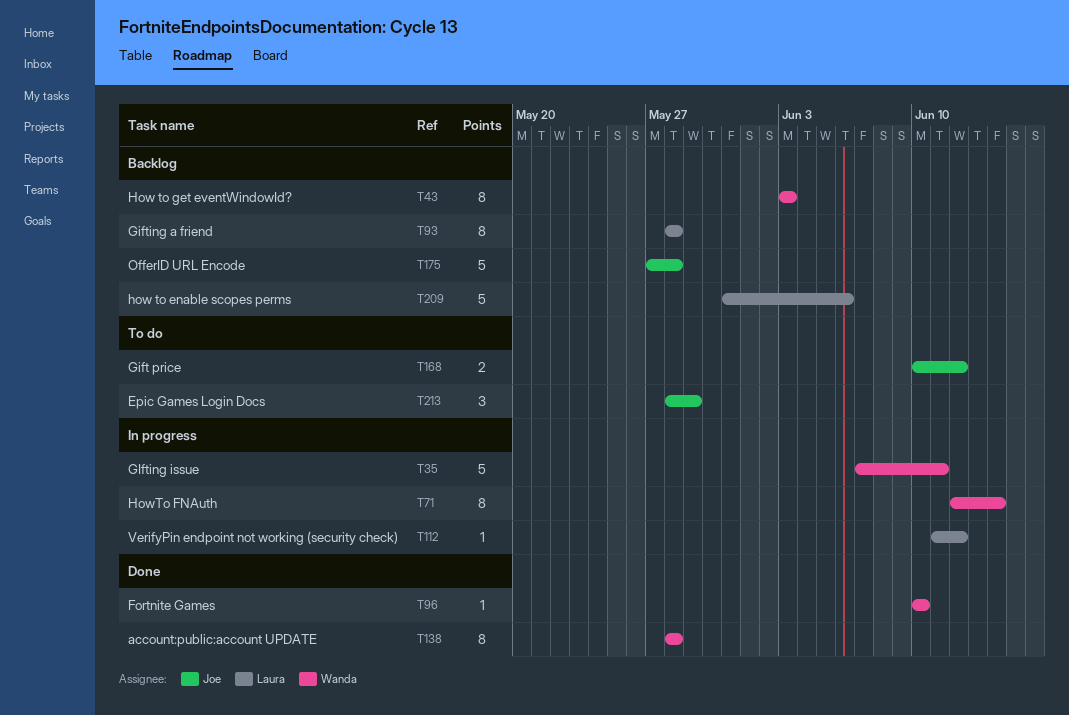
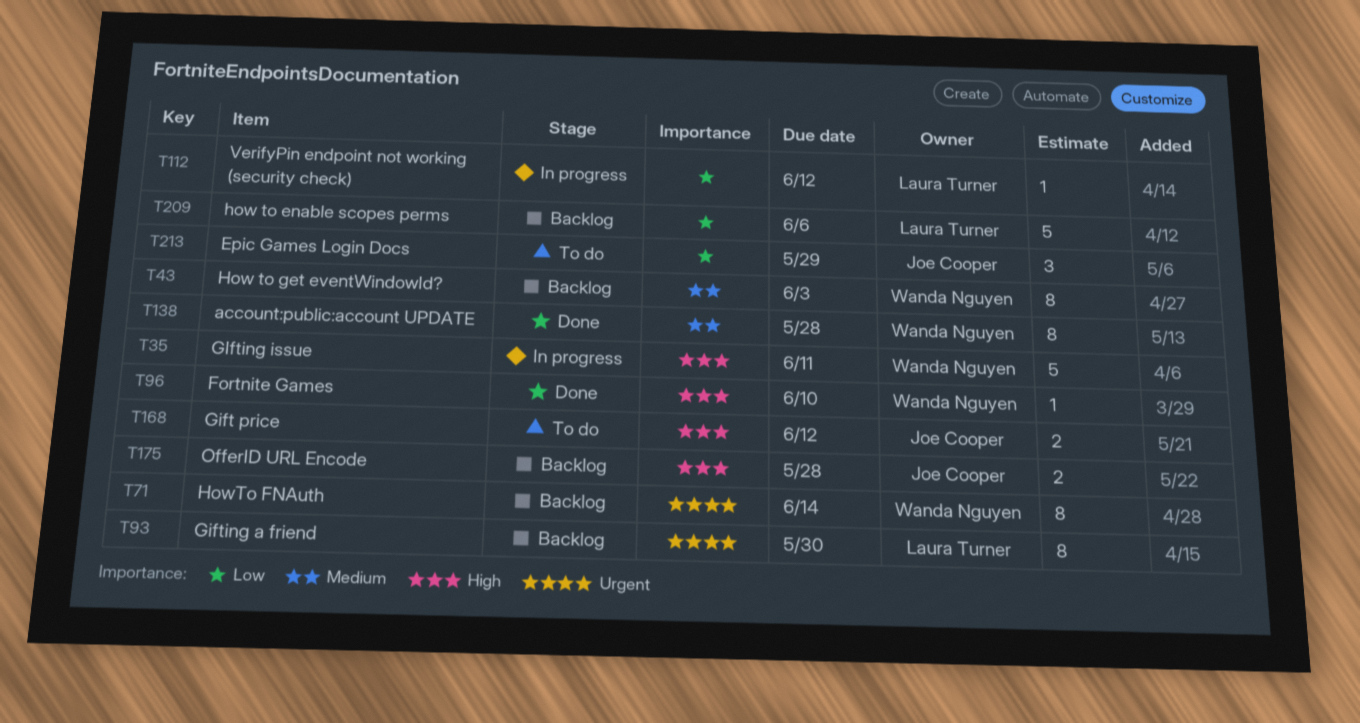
T71, status: In progress -> Backlog
T93, due: May 28 -> May 30
T175, estimate: 5 -> 2

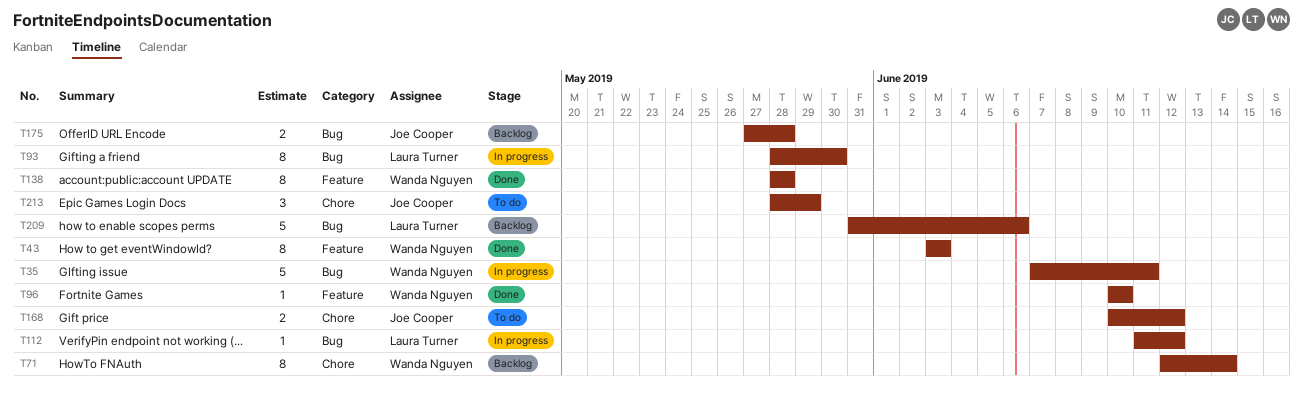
T43, status: Backlog -> Done
T93, status: Backlog -> In progress

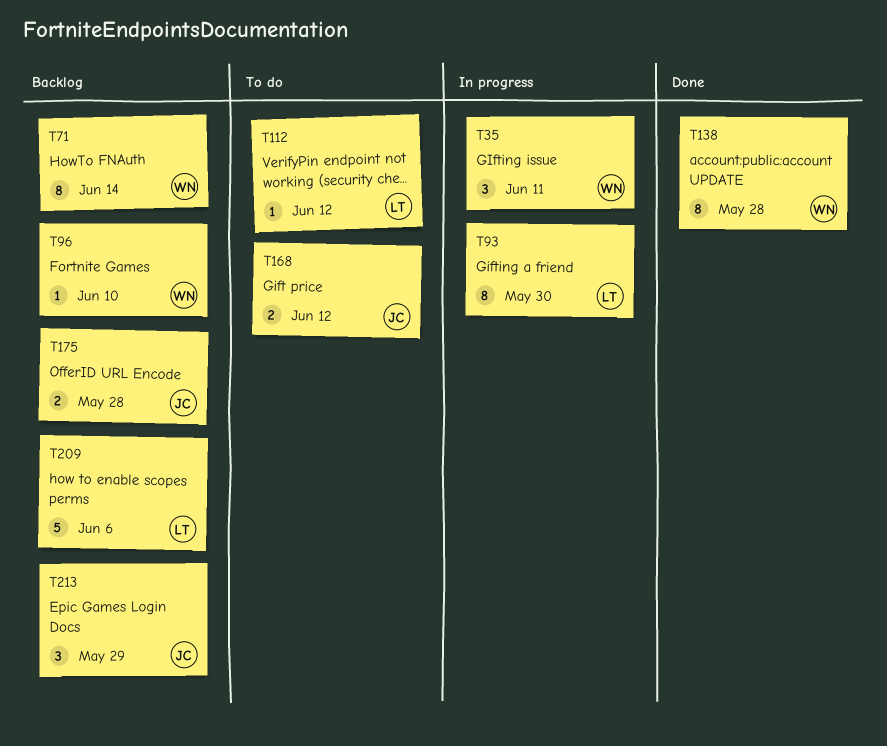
T35, estimate: 5 -> 3
T43: present -> none
T96, status: Done -> Backlog
T112, status: In progress -> To do
T213, status: To do -> Backlog

